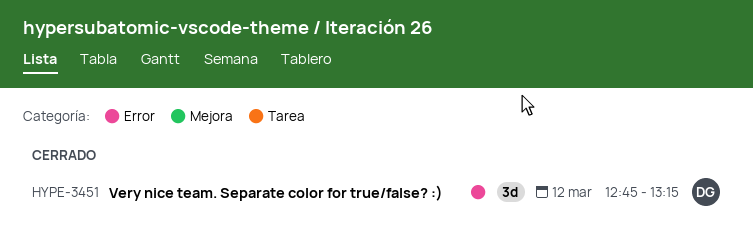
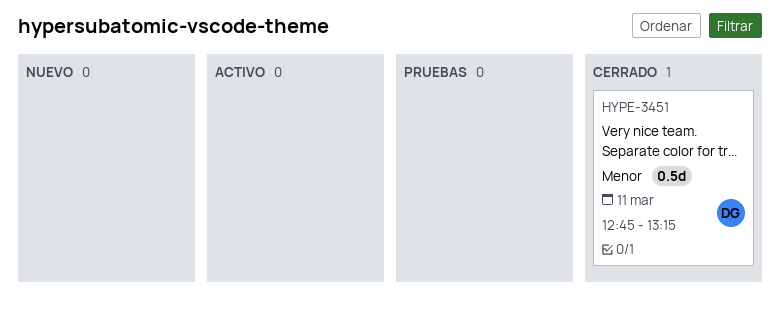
HYPE-3451, estimate: 3d -> 0.5d
HYPE-3451, day: Mar 12 -> Mar 11

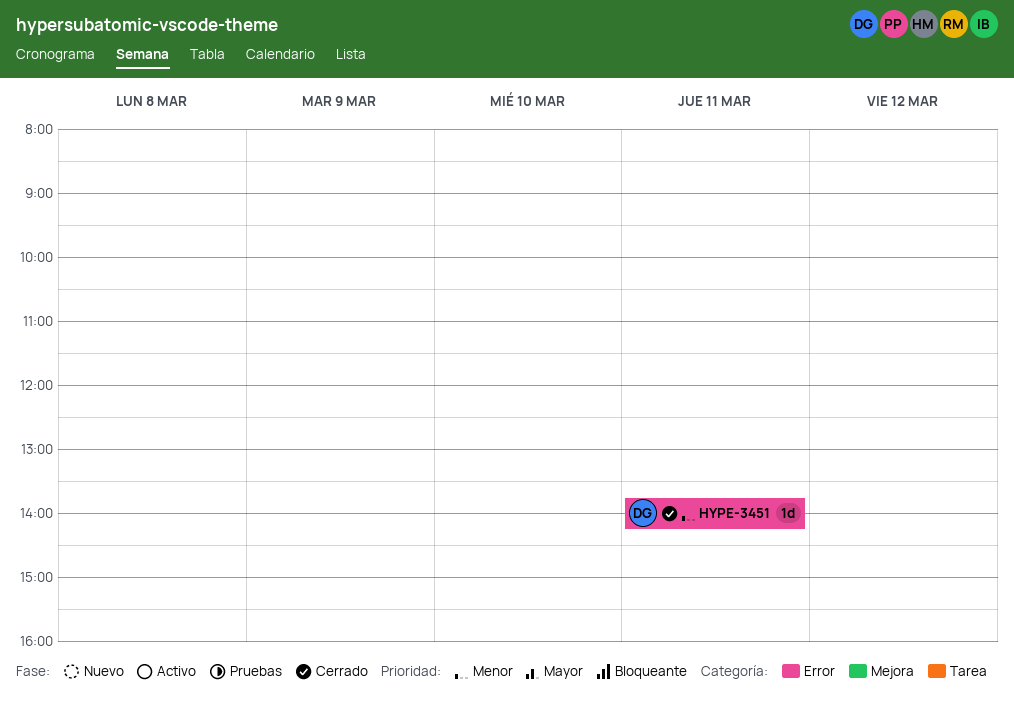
HYPE-3451, estimate: 0.5d -> 1d
HYPE-3451, begins: 12:45 -> 13:45
HYPE-3451, ends: 13:15 -> 14:15

